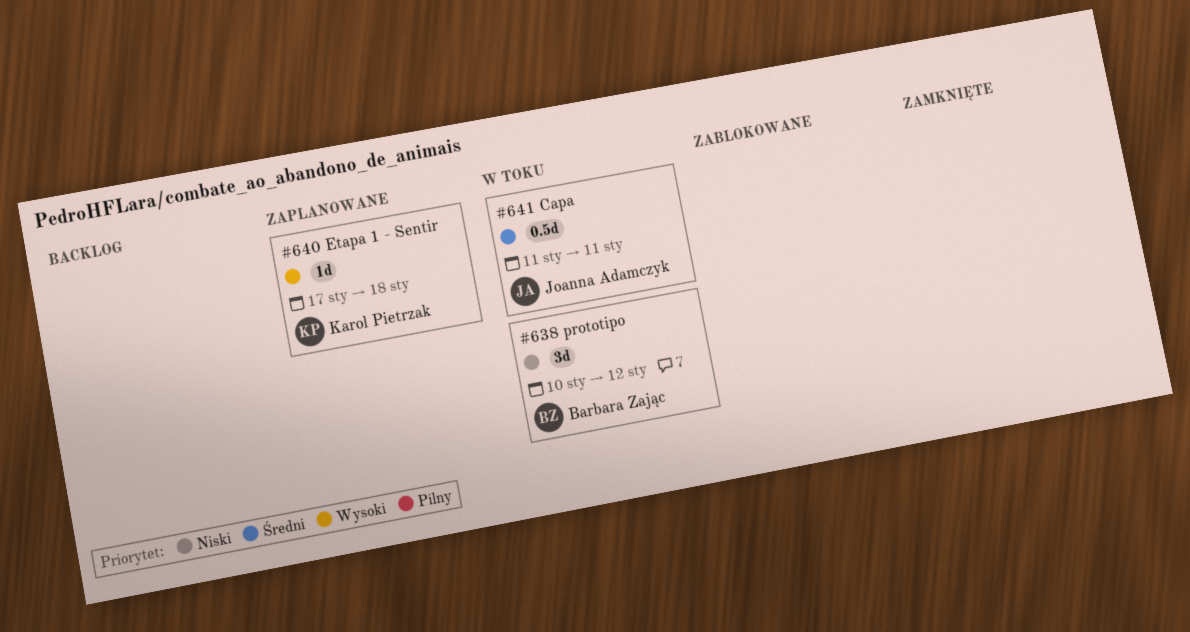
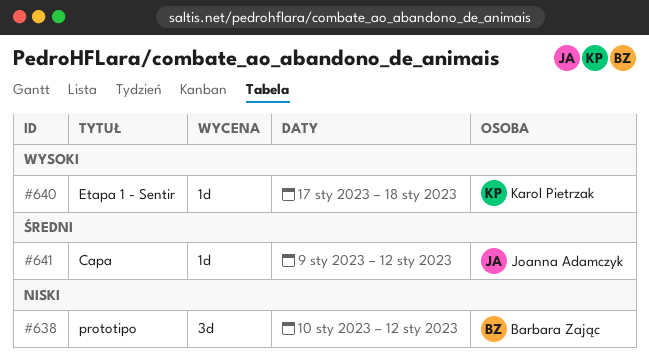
#641, estimate: 0.5d -> 1d
#641, start: Jan 11 -> Jan 9
#641, due: Jan 11 -> Jan 12

